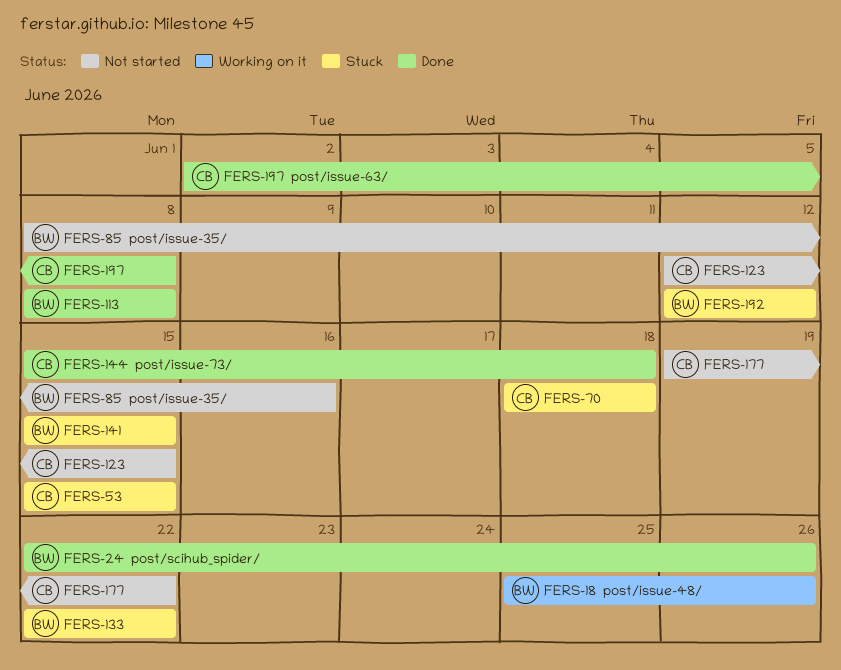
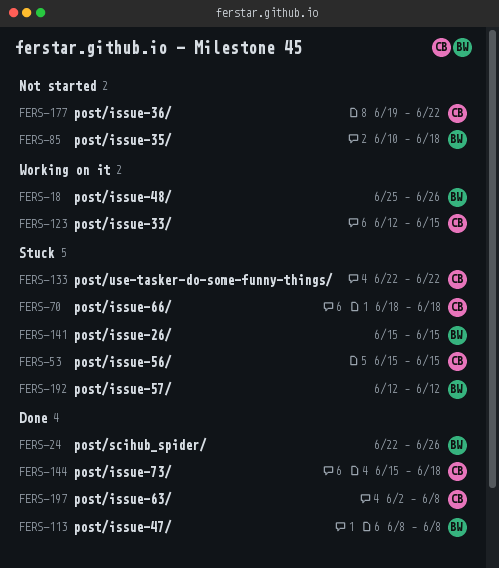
FERS-85, start: Jun 8 -> Jun 10
FERS-85, due: Jun 16 -> Jun 18
FERS-123, status: Not started -> Working on it
FERS-133, owner: BW -> CB

